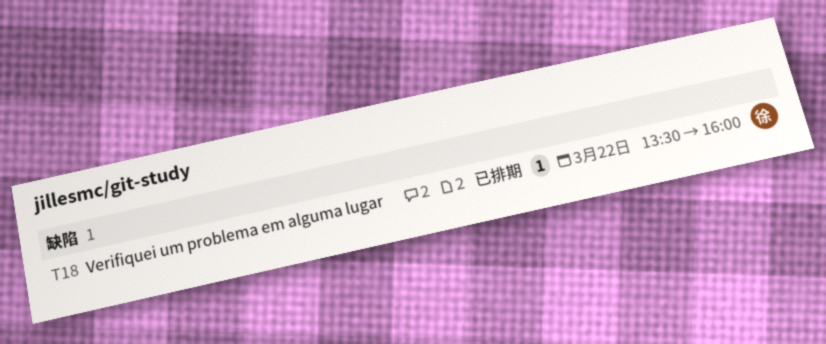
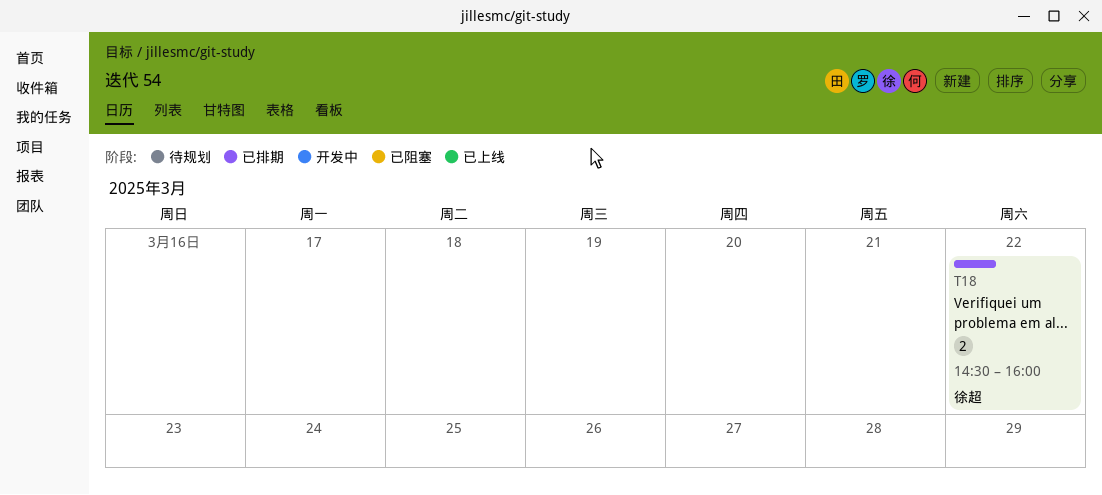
T18, estimate: 1 -> 2
T18, begins: 13:30 -> 14:30

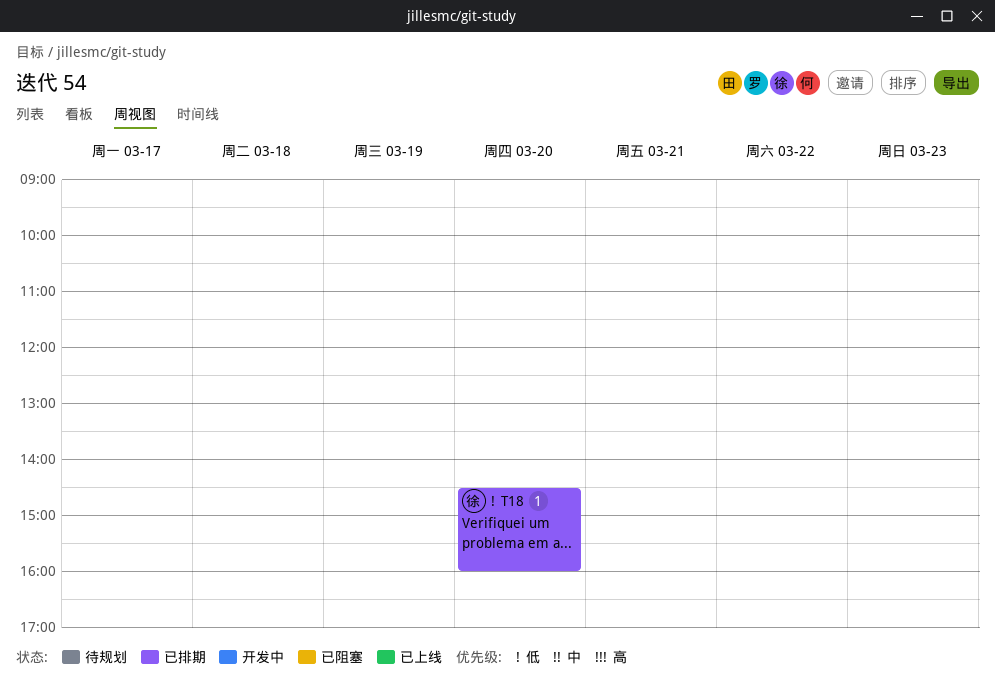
T18, estimate: 2 -> 1
T18, day: Mar 22 -> Mar 20

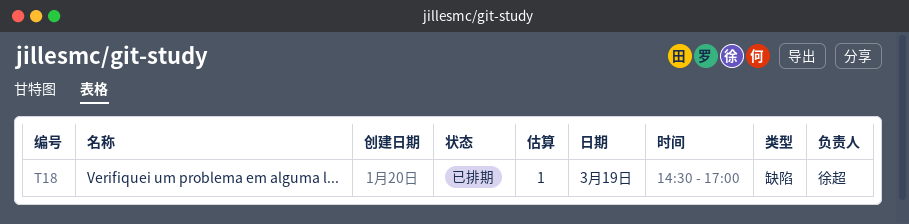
T18, day: Mar 20 -> Mar 19
T18, ends: 16:00 -> 17:00

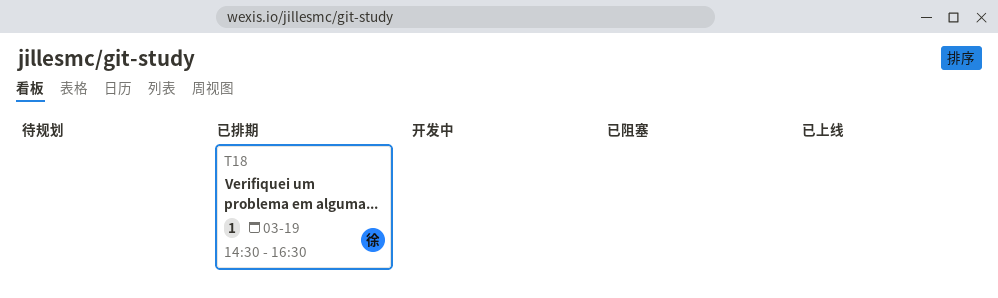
T18, ends: 17:00 -> 16:30

